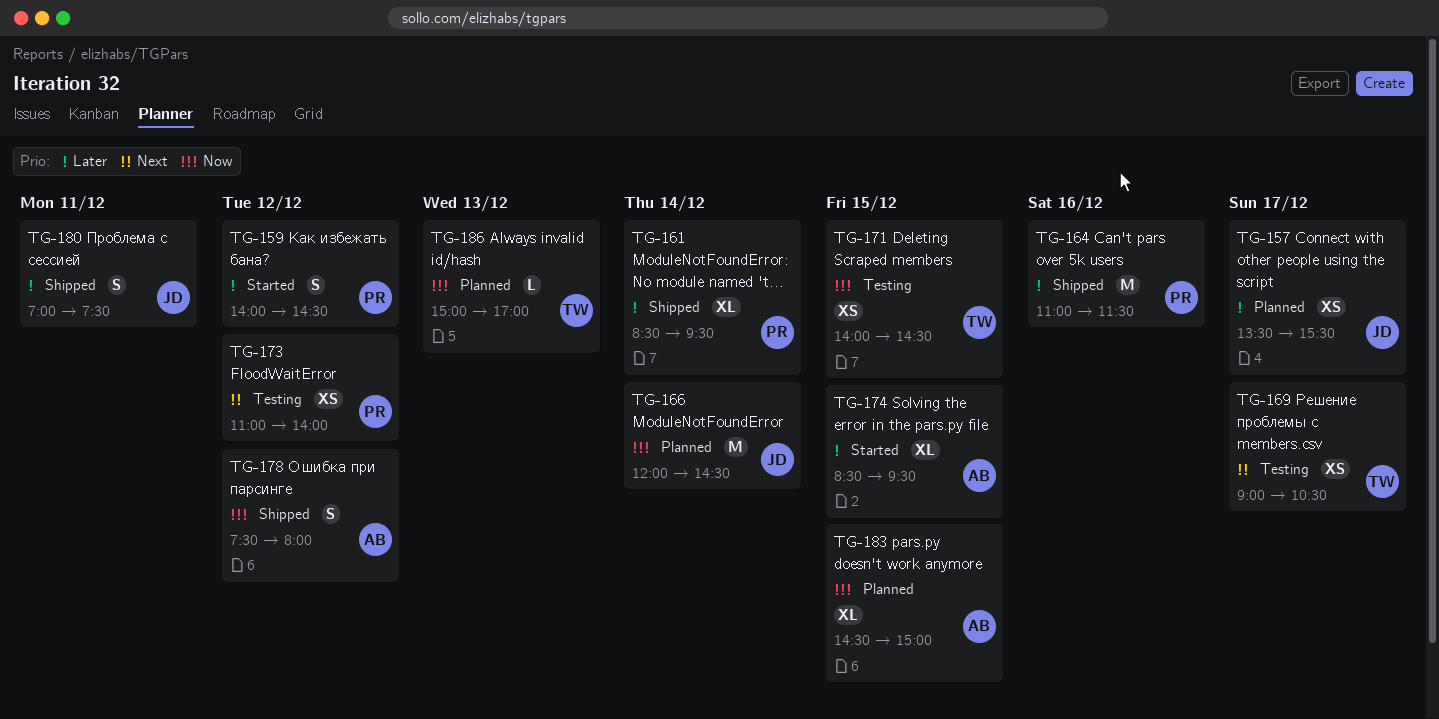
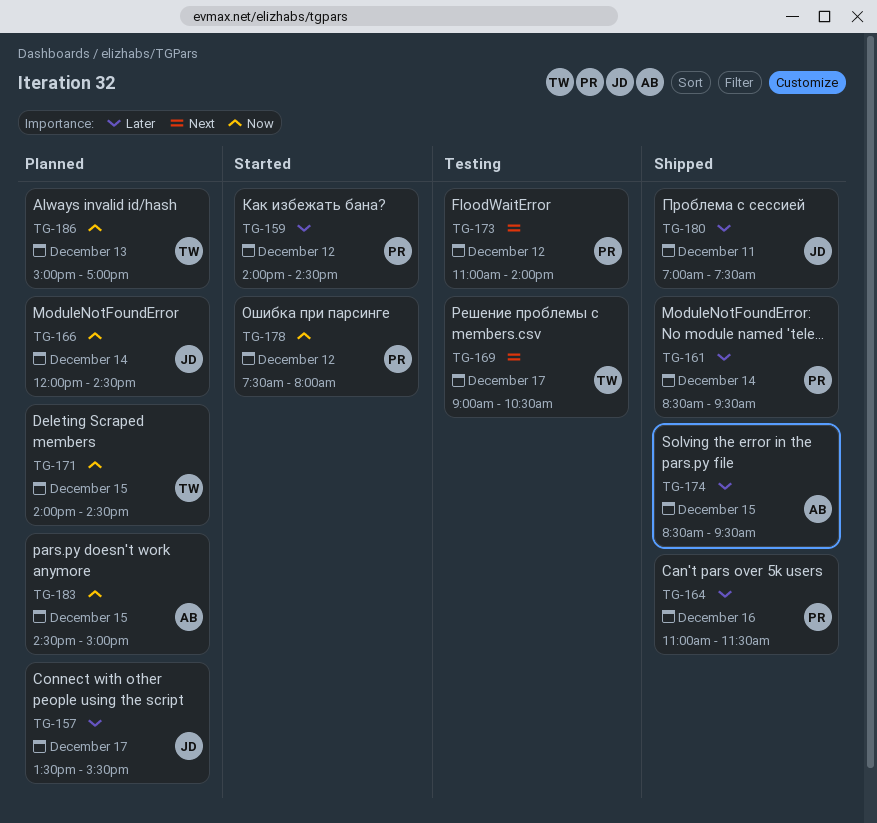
TG-171, status: Testing -> Planned
TG-174, status: Started -> Shipped
TG-178, status: Shipped -> Started
TG-178, owner: AB -> PR

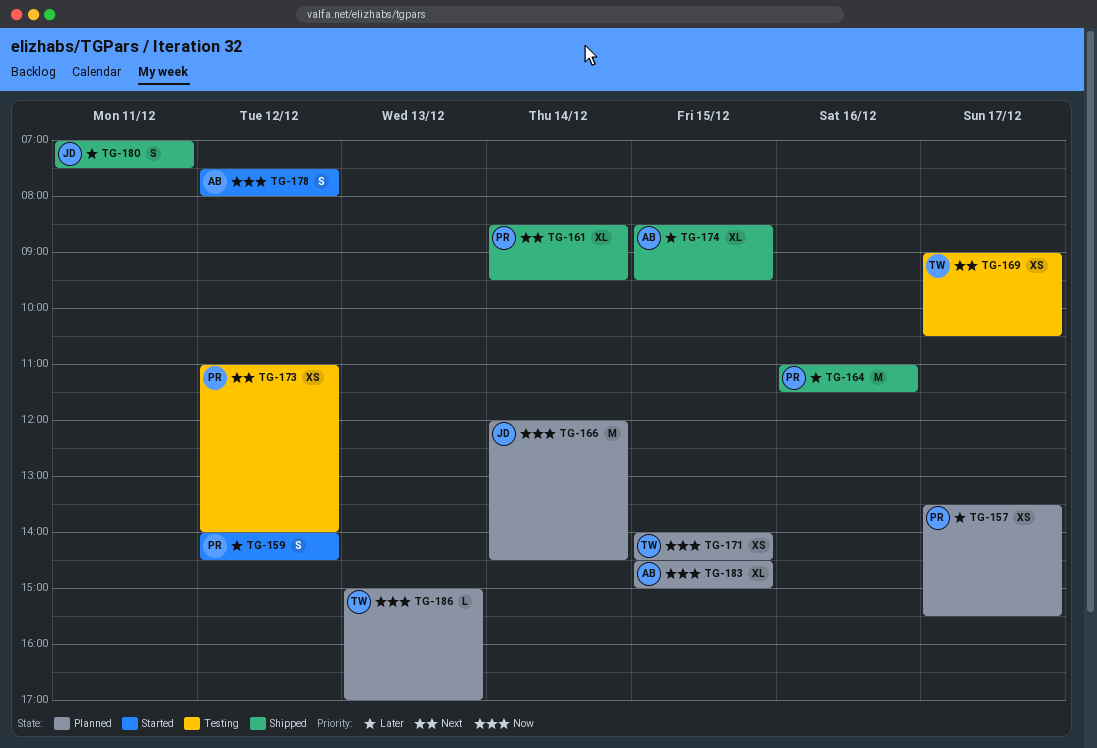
TG-157, owner: JD -> PR
TG-161, priority: Later -> Next
TG-178, owner: PR -> AB

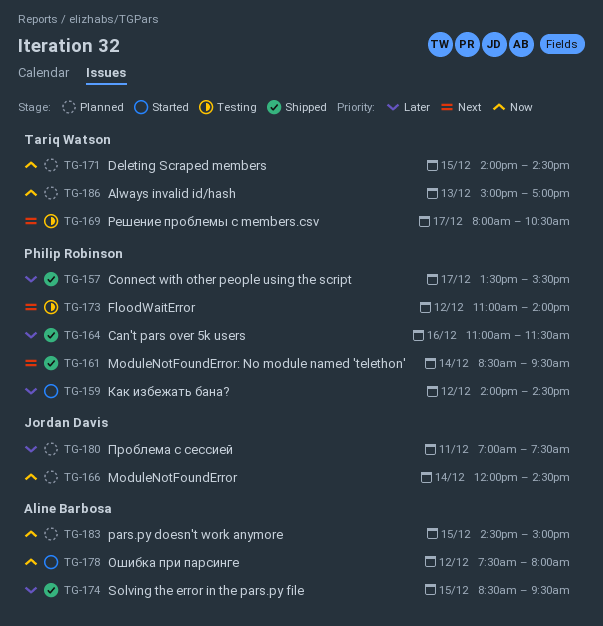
TG-157, status: Planned -> Shipped
TG-169, begins: 09:00 -> 08:00
TG-180, status: Shipped -> Planned

